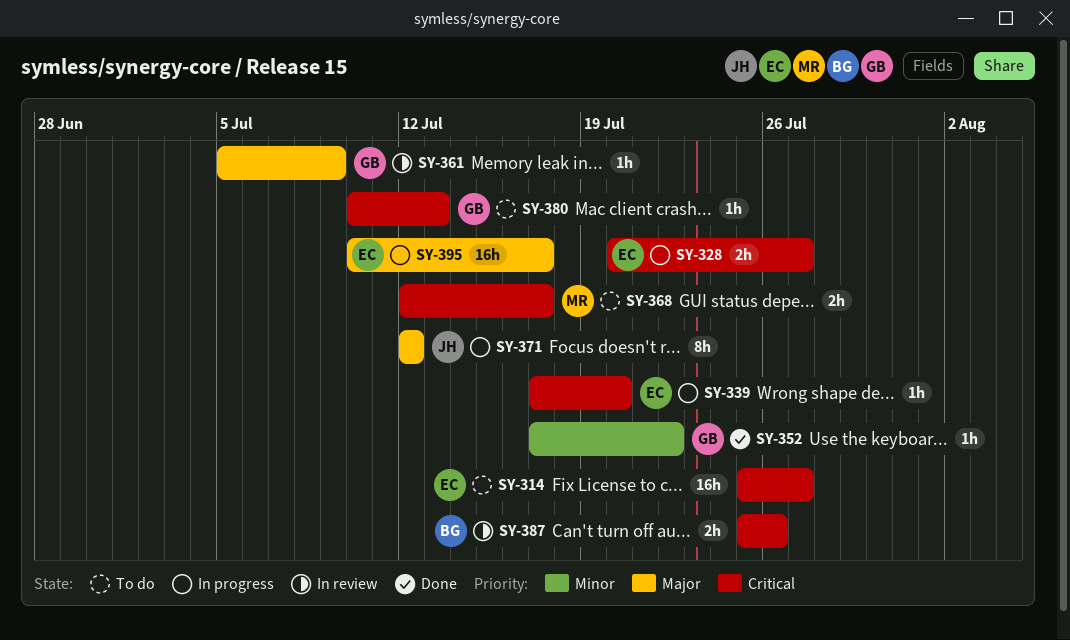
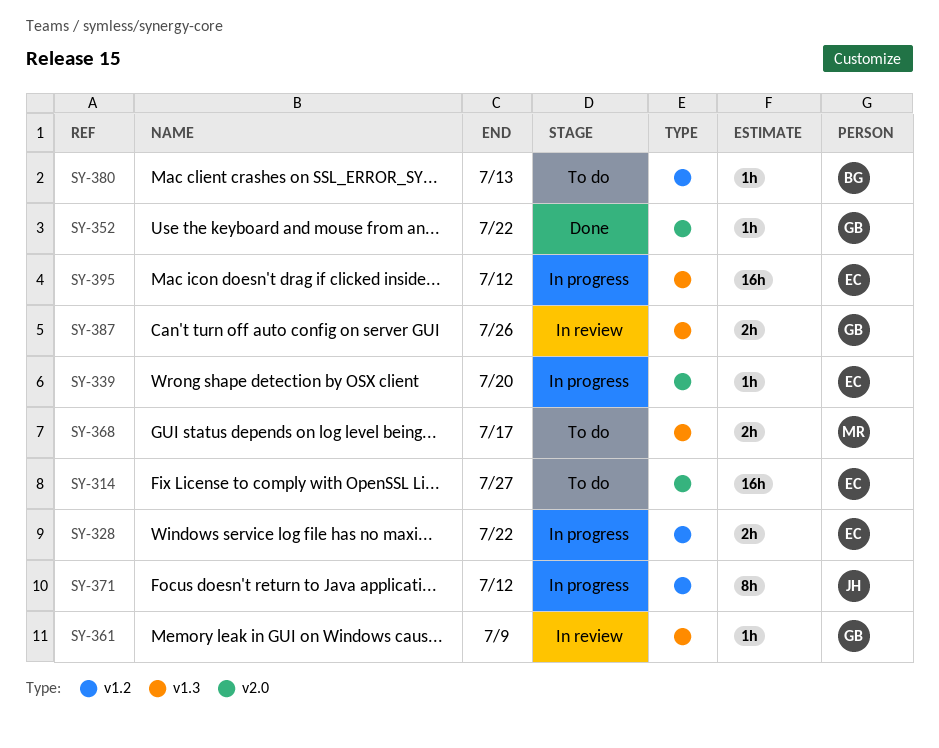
SY-328, due: Jul 27 -> Jul 22
SY-380, owner: GB -> BG
SY-387, owner: BG -> GB
SY-395, due: Jul 17 -> Jul 12

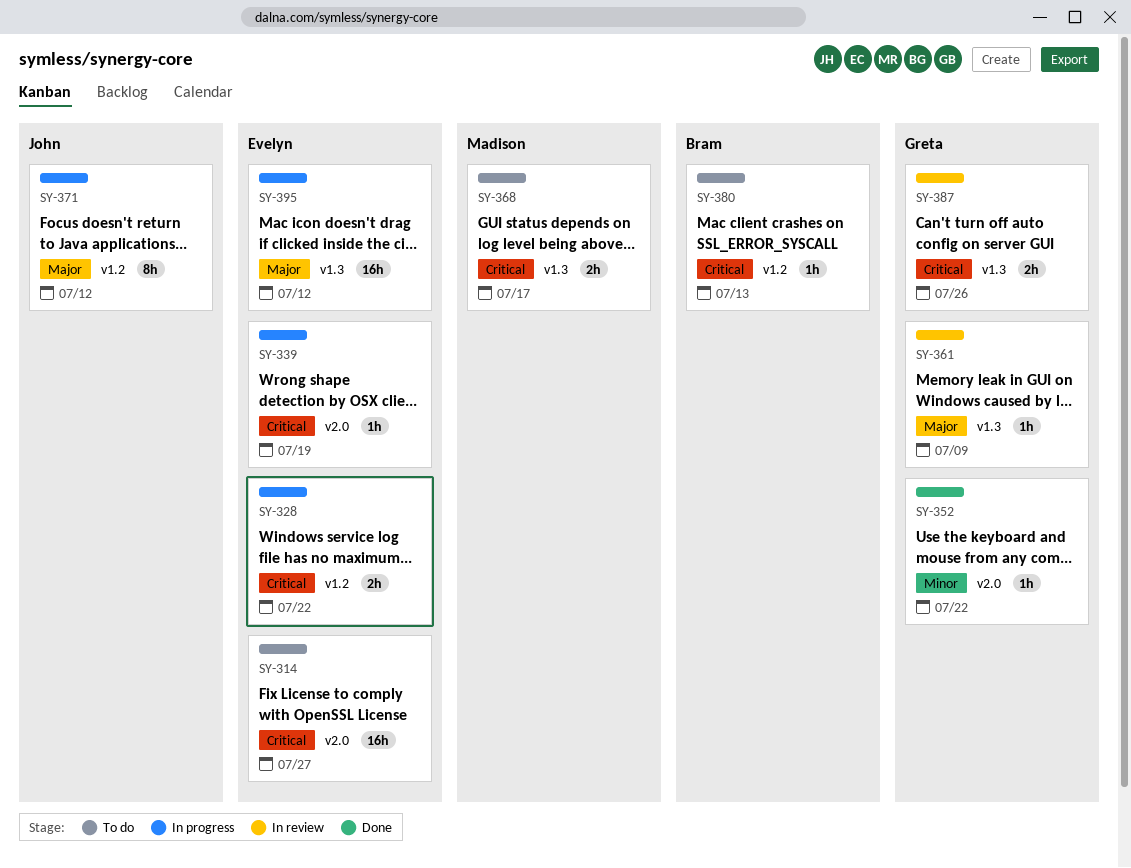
SY-339, due: Jul 20 -> Jul 19

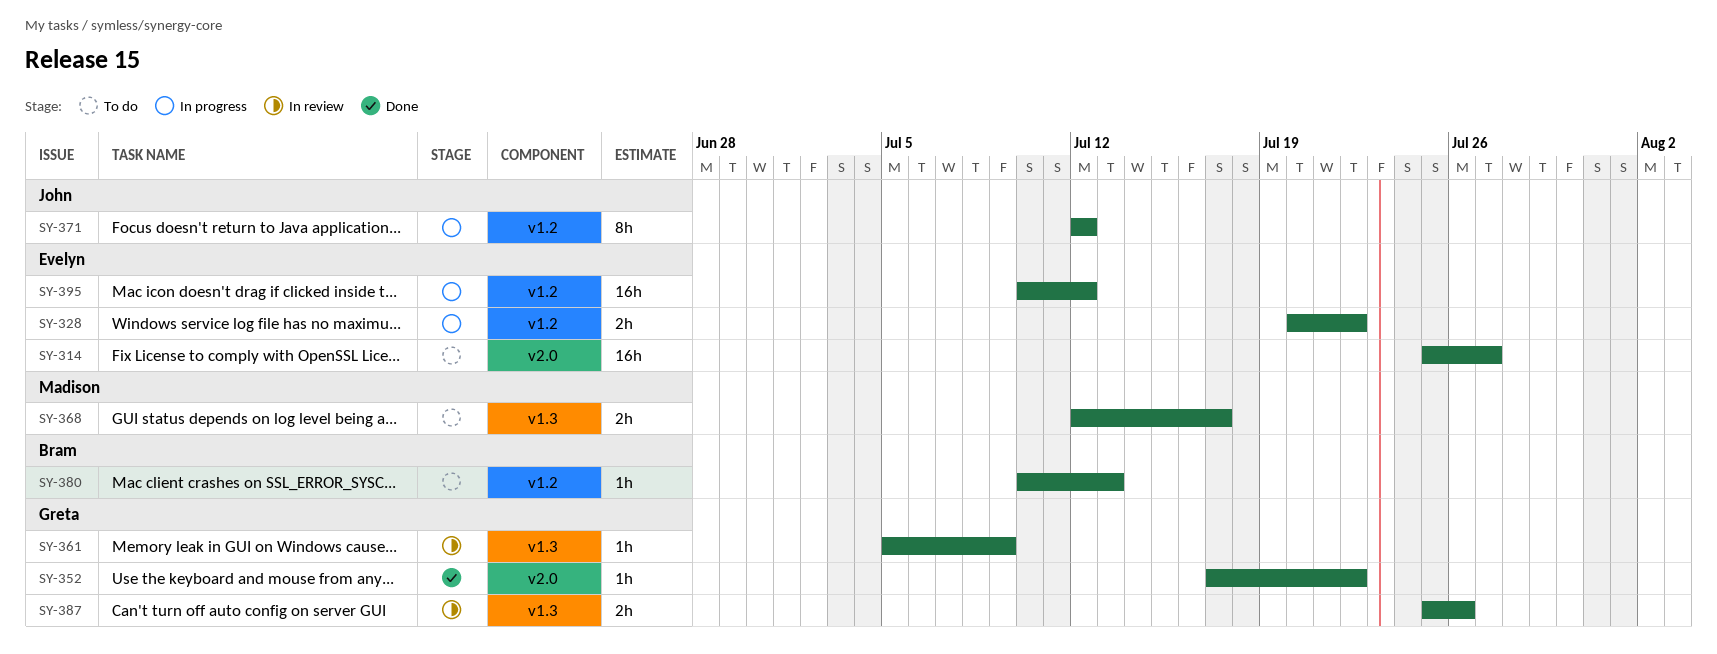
SY-339: present -> none
SY-395, label: v1.3 -> v1.2

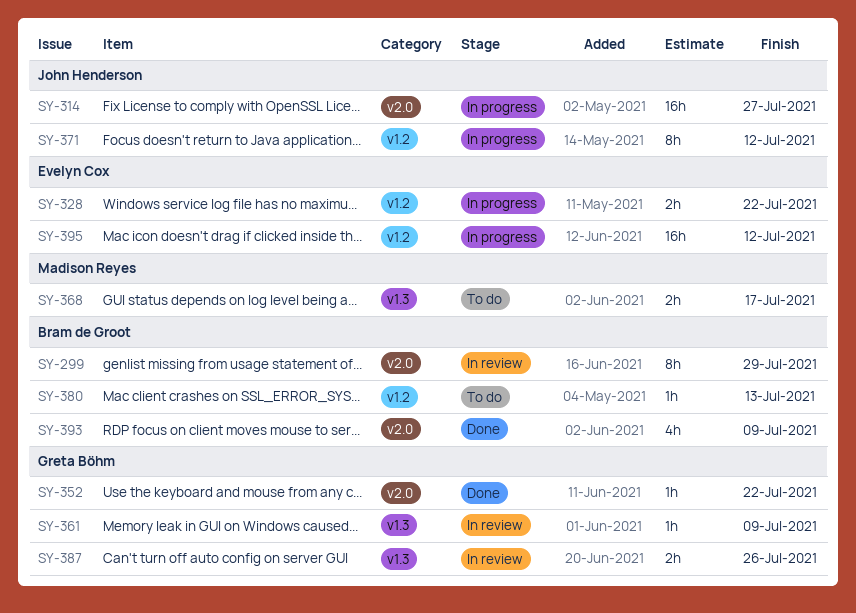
SY-299: none -> present
SY-314, status: To do -> In progress
SY-314, owner: Evelyn Cox -> John Henderson
SY-393: none -> present

